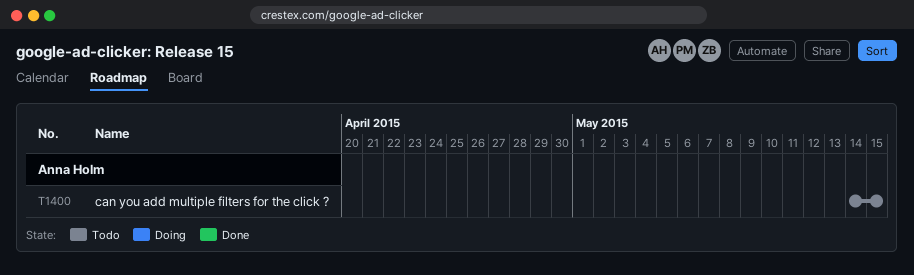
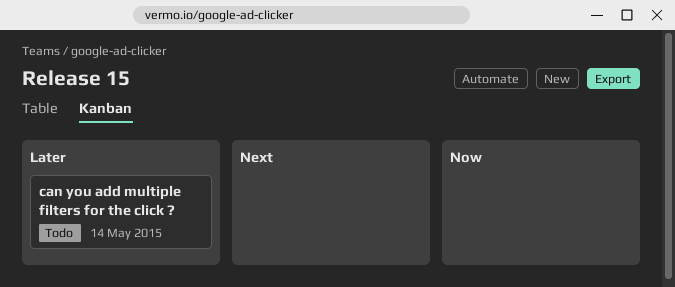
can you add multiple filters for the click ?, due: May 15 -> May 14

